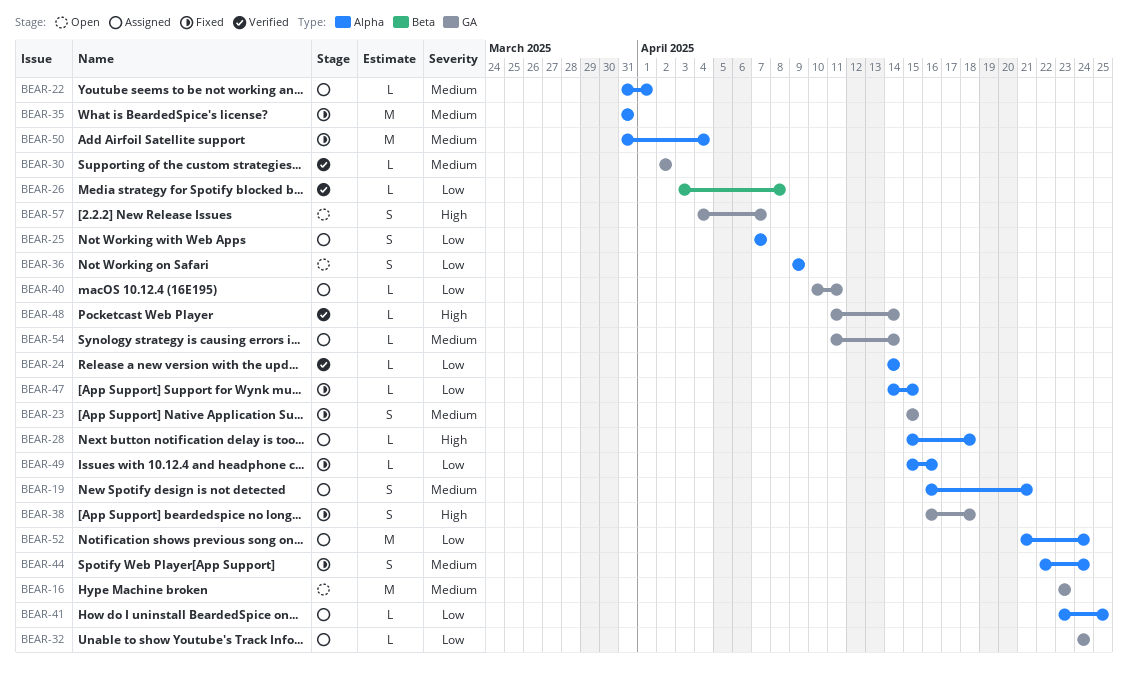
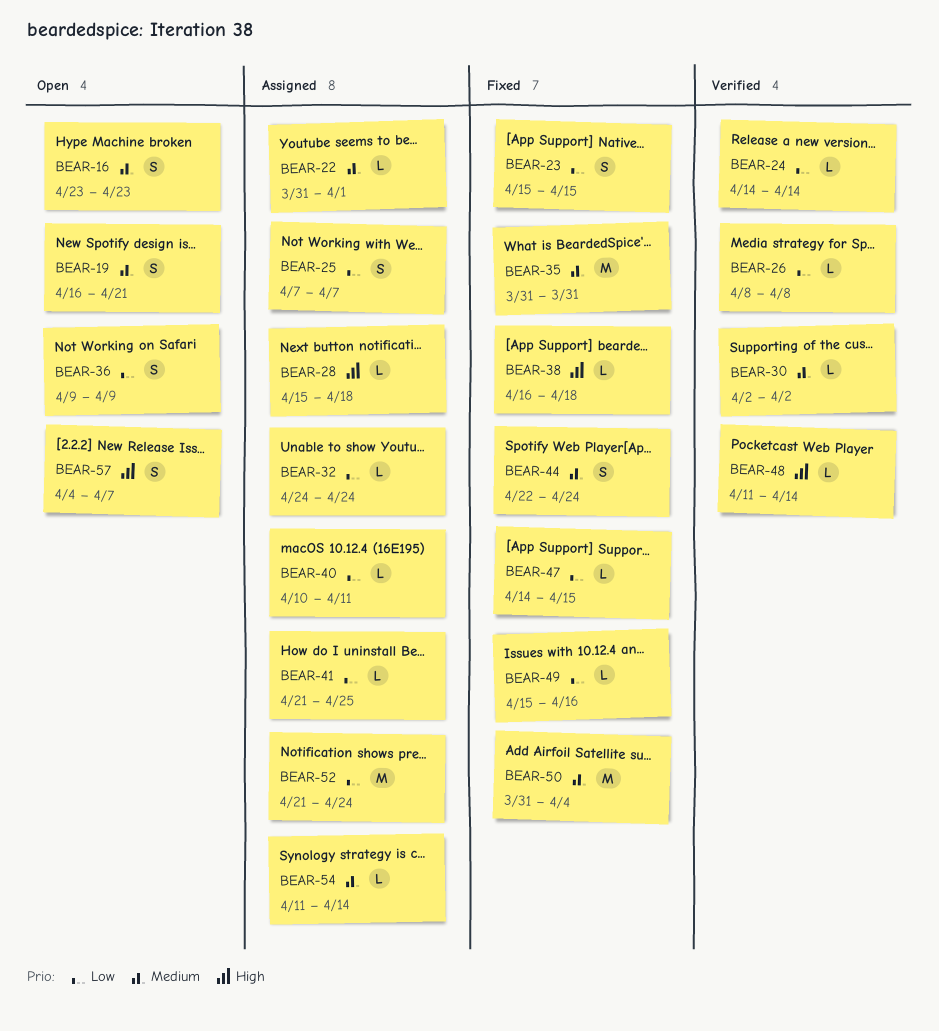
BEAR-16, estimate: M -> S
BEAR-19, status: Assigned -> Open
BEAR-23, priority: Medium -> Low
BEAR-26, start: Apr 3 -> Apr 8
BEAR-38, estimate: S -> L
BEAR-41, start: Apr 23 -> Apr 21

